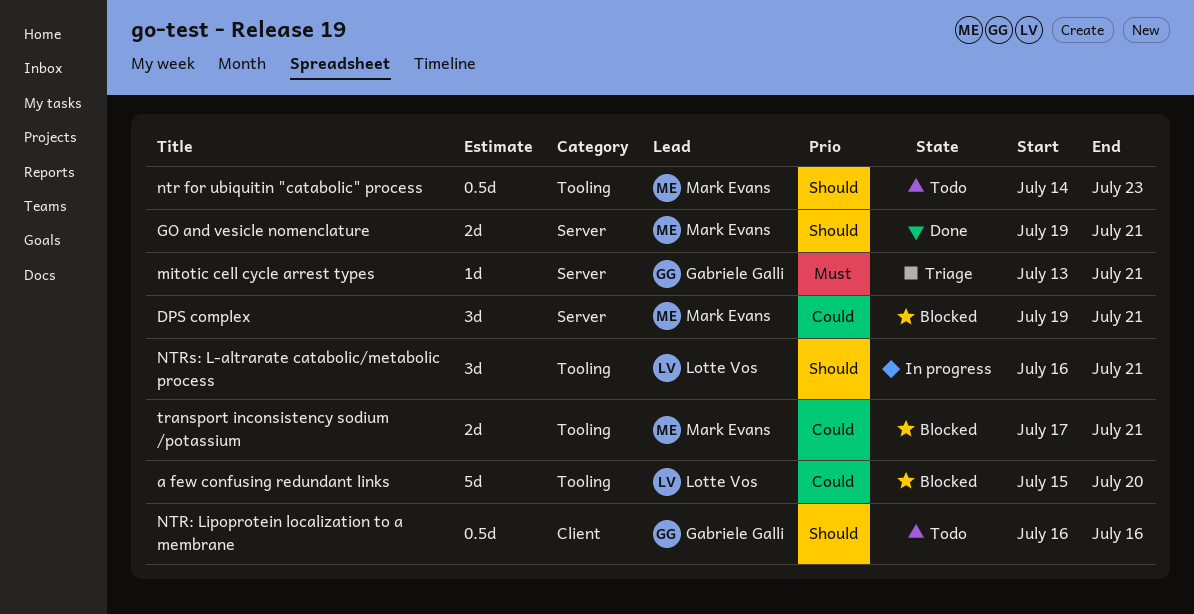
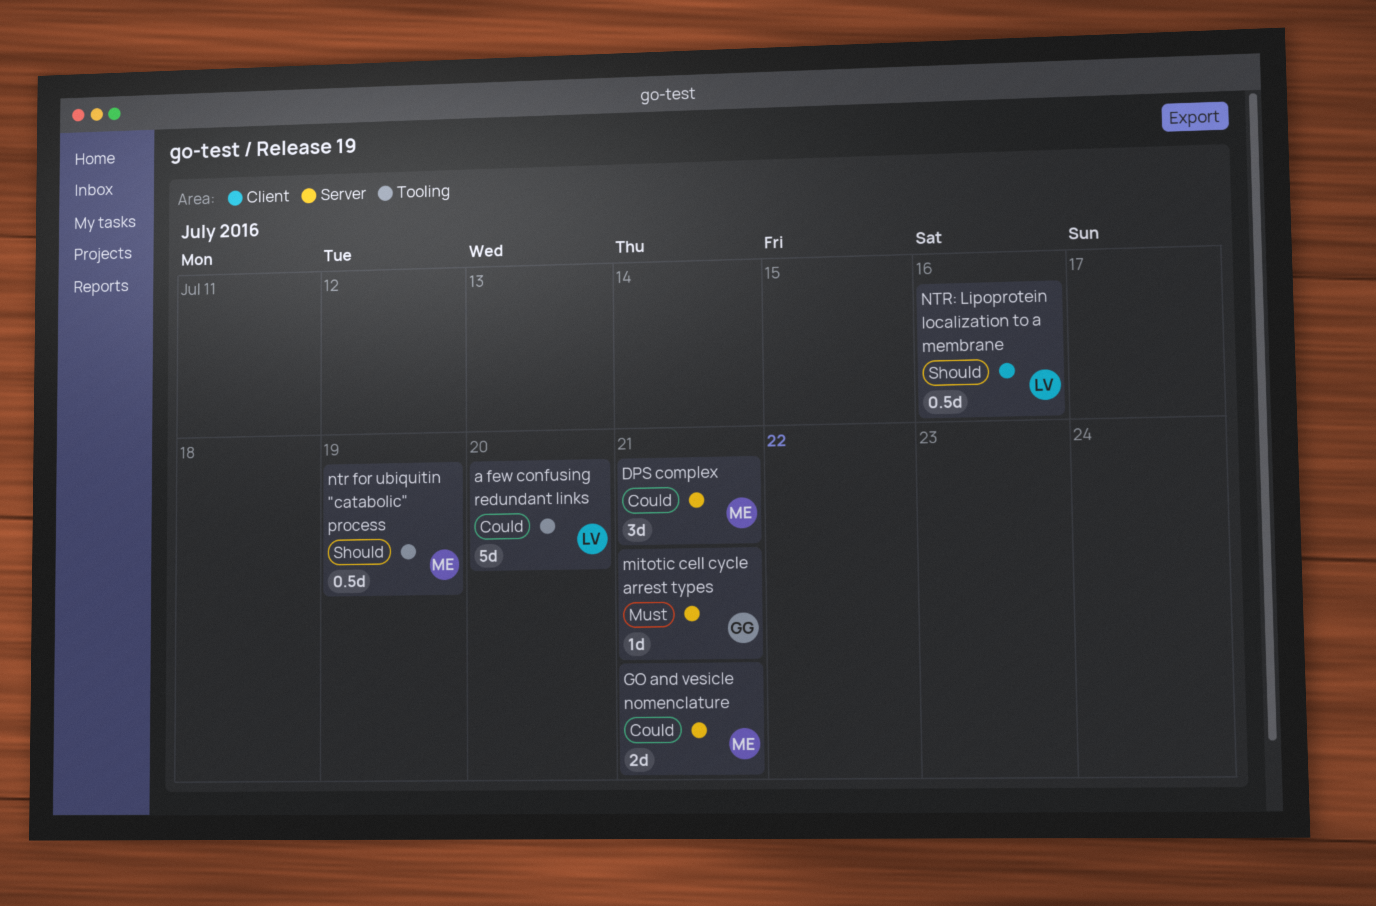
GO and vesicle nomenclature, priority: Should -> Could
ntr for ubiquitin "catabolic" process, due: Jul 23 -> Jul 19
NTR: Lipoprotein localization to a membrane, owner: Gabriele Galli -> Lotte Vos
NTRs: L-altrarate catabolic/metabolic process: present -> none
transport inconsistency sodium /potassium: present -> none

